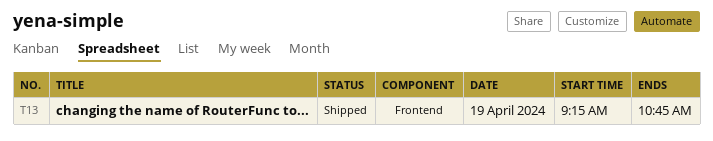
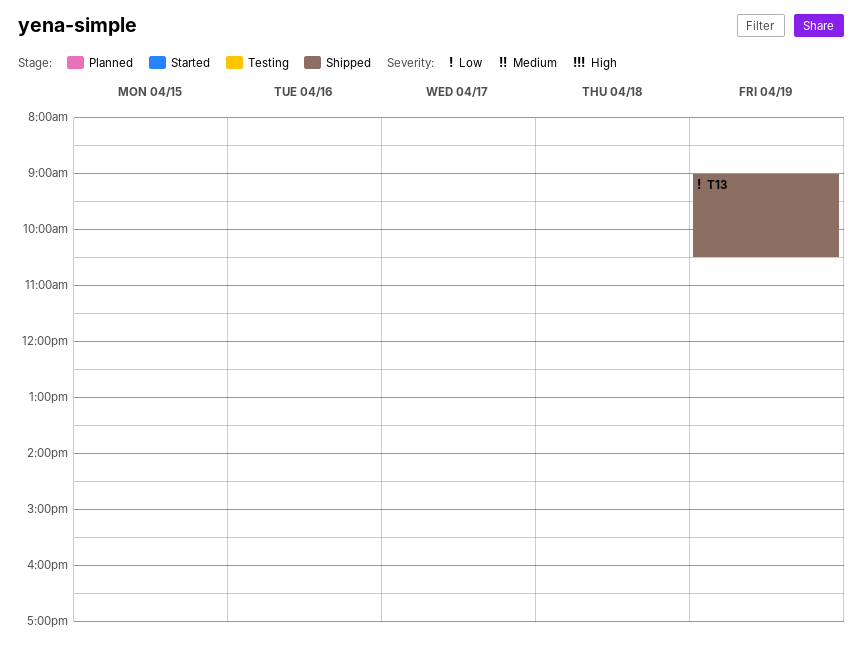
T13, begins: 09:15 -> 09:00
T13, ends: 10:45 -> 10:30

